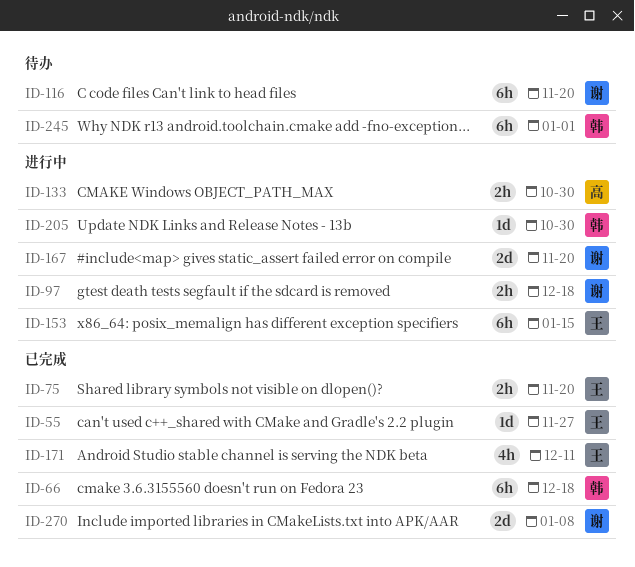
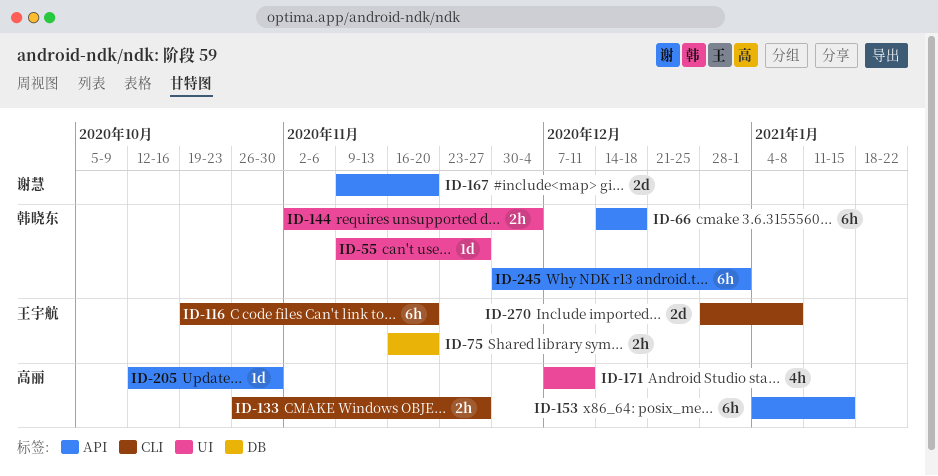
ID-55, owner: 王宇航 -> 韩晓东
ID-97: present -> none
ID-116, owner: 谢慧 -> 王宇航
ID-133, due: Oct 30 -> Nov 27
ID-144: none -> present
ID-153, owner: 王宇航 -> 高丽
ID-171, owner: 王宇航 -> 高丽
ID-205, owner: 韩晓东 -> 高丽
ID-270, owner: 谢慧 -> 王宇航

